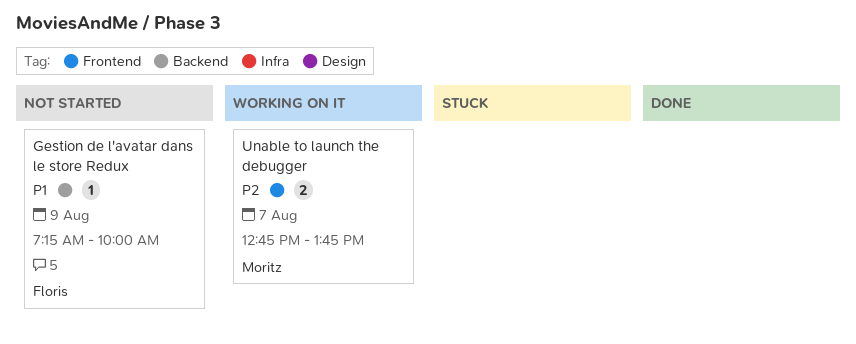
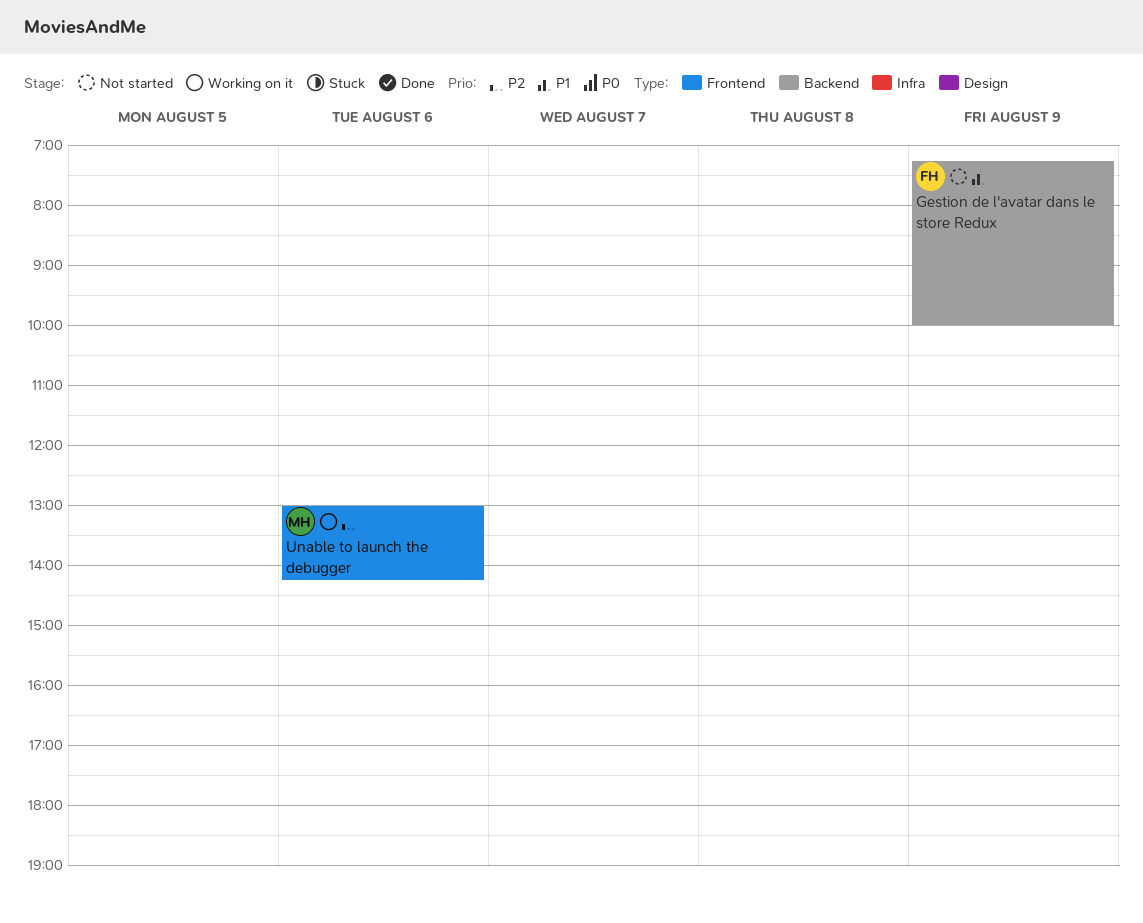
Unable to launch the debugger, day: Aug 7 -> Aug 6
Unable to launch the debugger, begins: 12:45 -> 13:00
Unable to launch the debugger, ends: 13:45 -> 14:15

